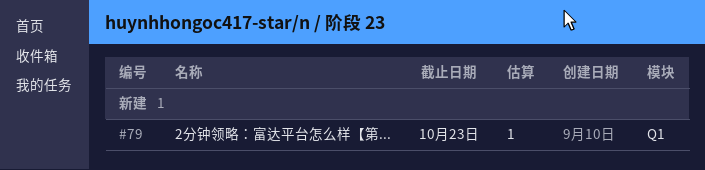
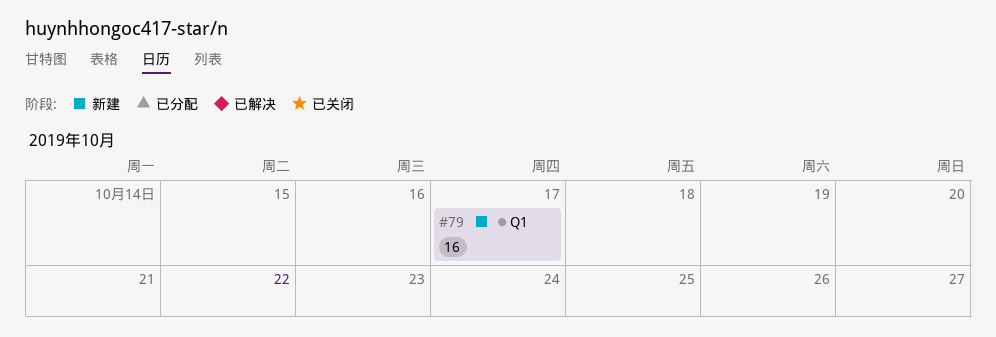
#79, estimate: 1 -> 16
#79, due: Oct 23 -> Oct 17

